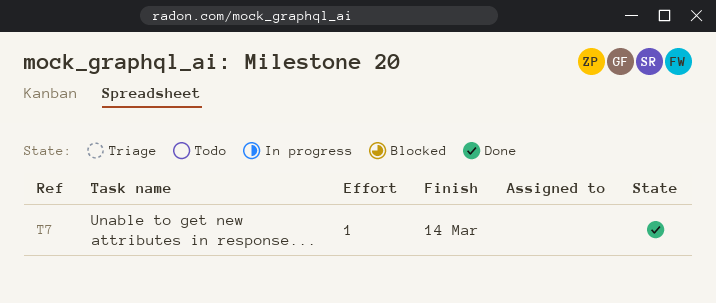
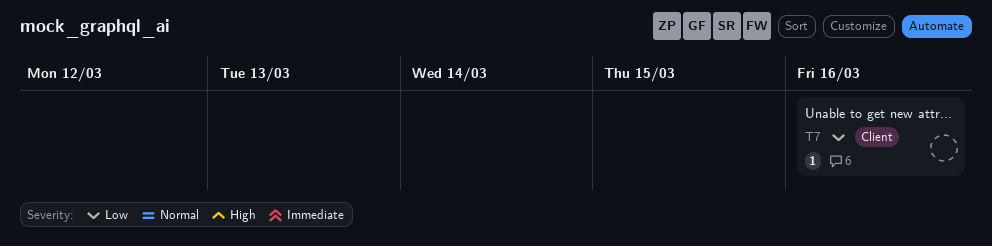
T7, due: Mar 14 -> Mar 16

